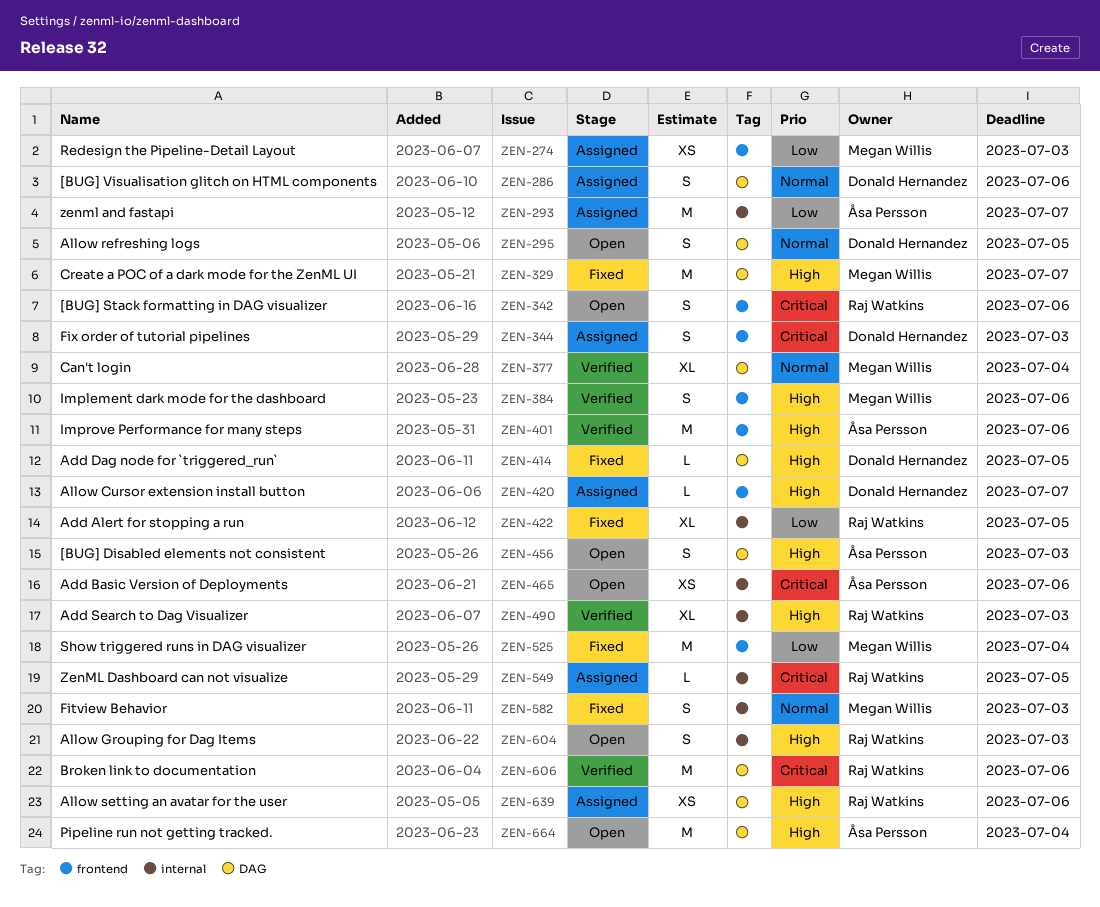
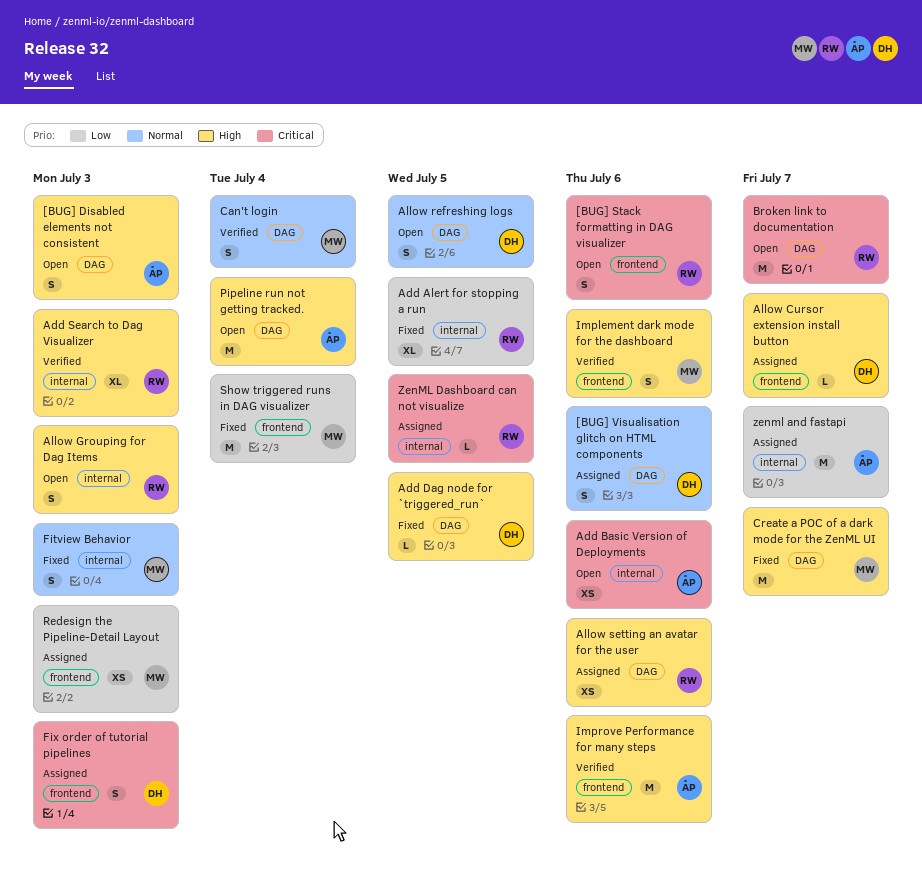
Broken link to documentation, status: Verified -> Open
Broken link to documentation, due: Jul 6 -> Jul 7
Can't login, estimate: XL -> S

